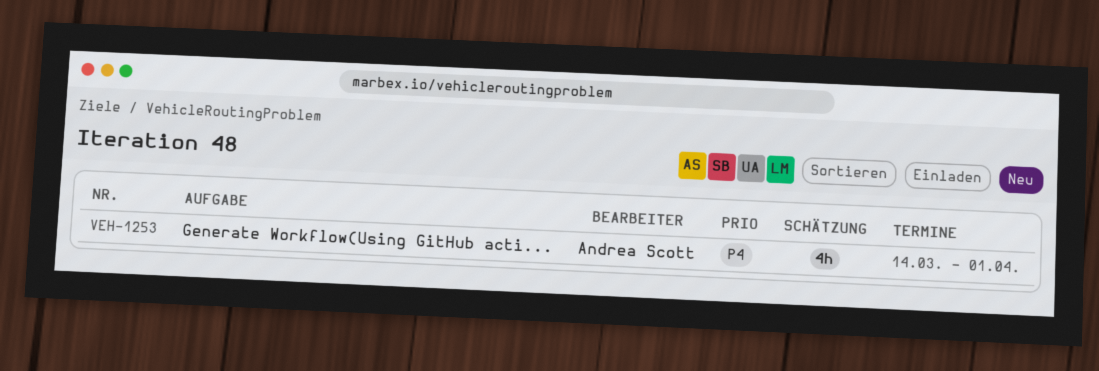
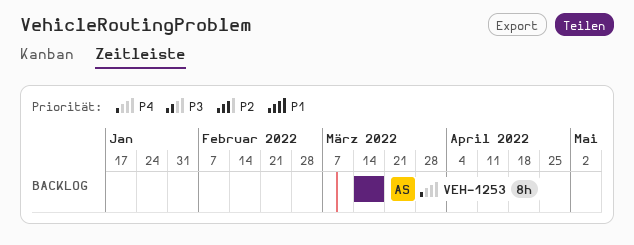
VEH-1253, estimate: 4h -> 8h
VEH-1253, due: Apr 1 -> Mar 18

